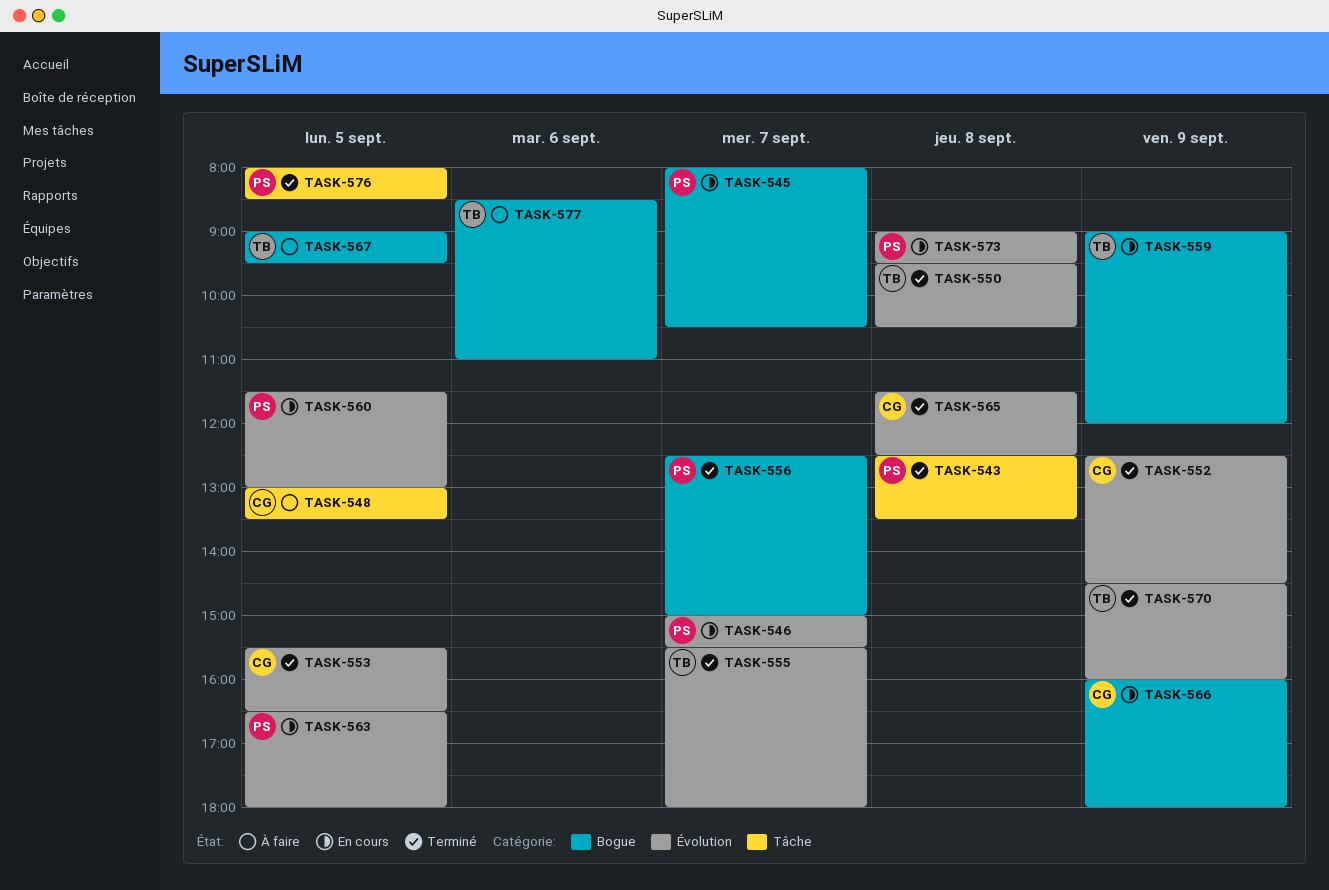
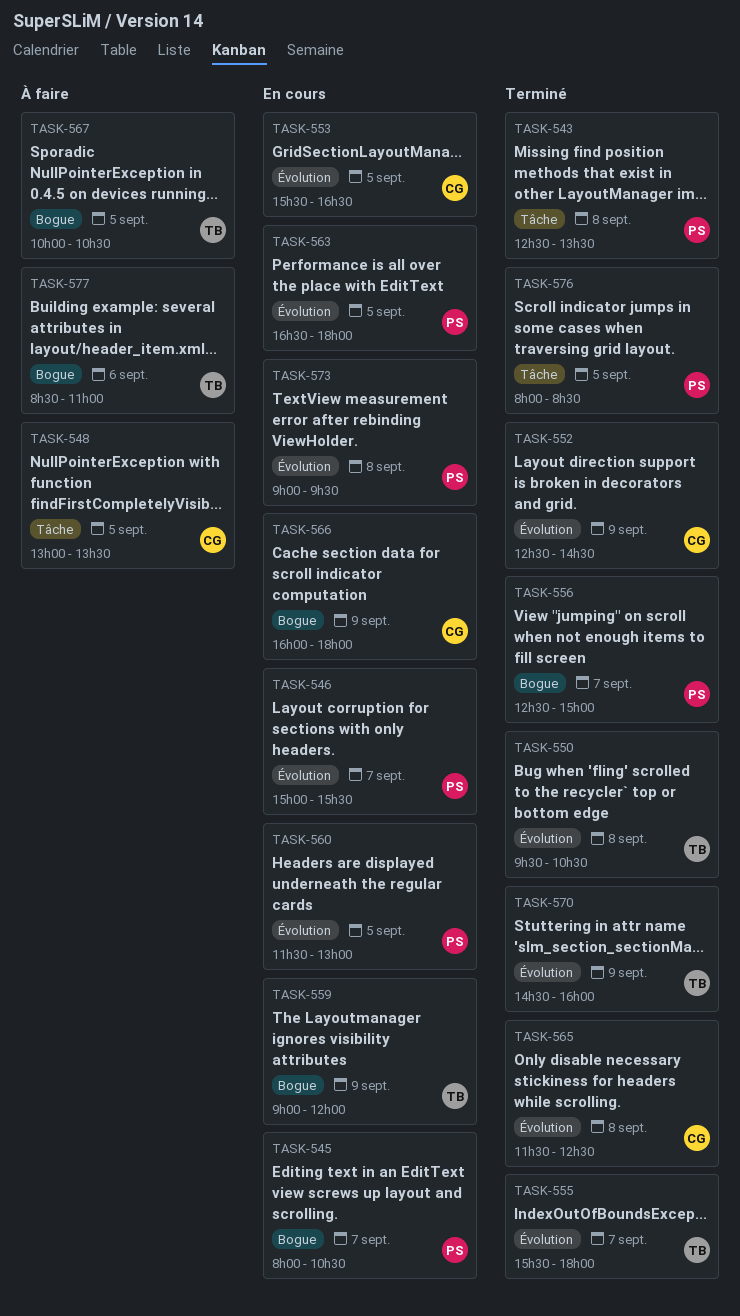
TASK-553, status: Terminé -> En cours
TASK-567, begins: 09:00 -> 10:00
TASK-567, ends: 09:30 -> 10:30

